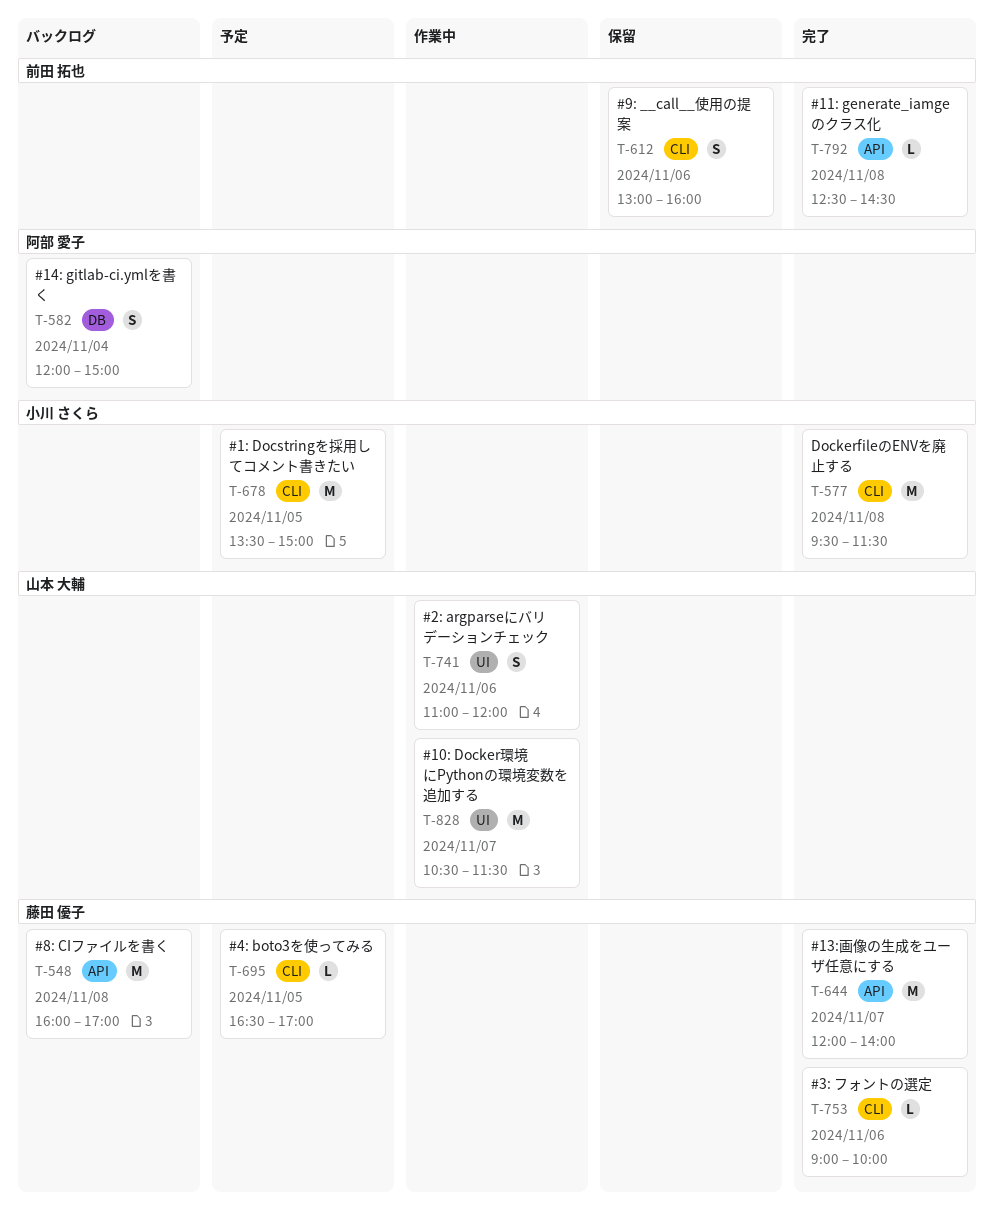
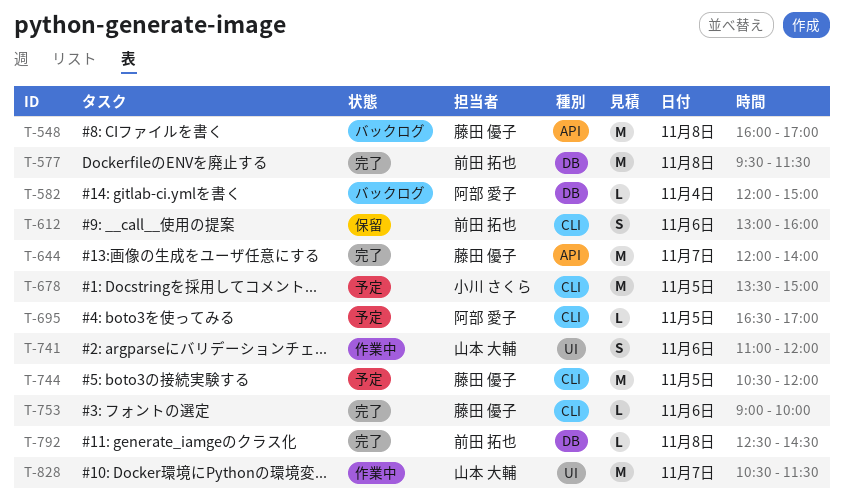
T-577, owner: 小川 さくら -> 前田 拓也
T-577, label: CLI -> DB
T-582, estimate: S -> L
T-695, owner: 藤田 優子 -> 阿部 愛子
T-744: none -> present
T-792, label: API -> DB

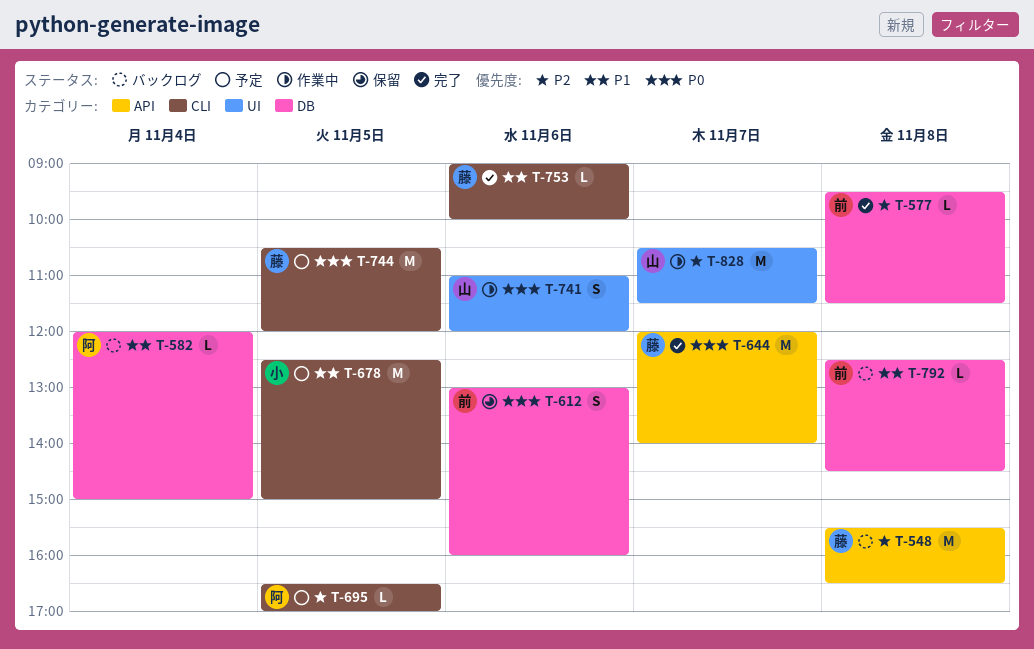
T-548, begins: 16:00 -> 15:30
T-548, ends: 17:00 -> 16:30
T-577, estimate: M -> L
T-612, label: CLI -> DB
T-678, begins: 13:30 -> 12:30
T-792, status: 完了 -> バックログ

